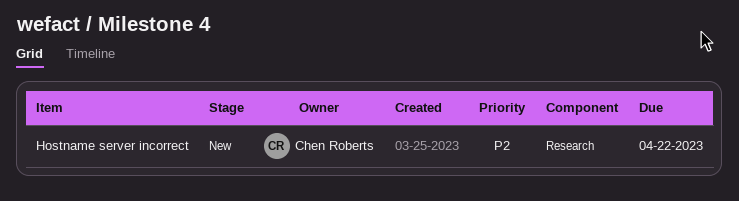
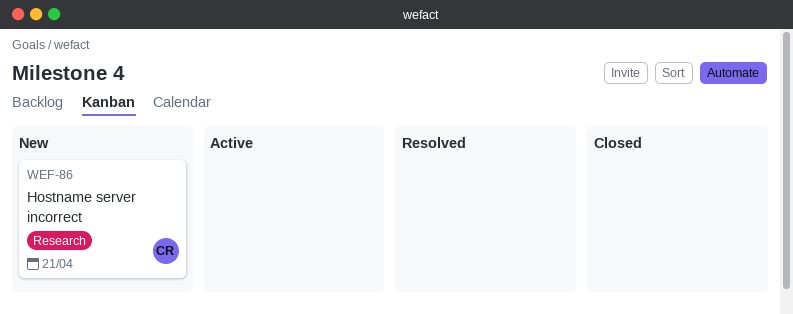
Hostname server incorrect, due: Apr 22 -> Apr 21

